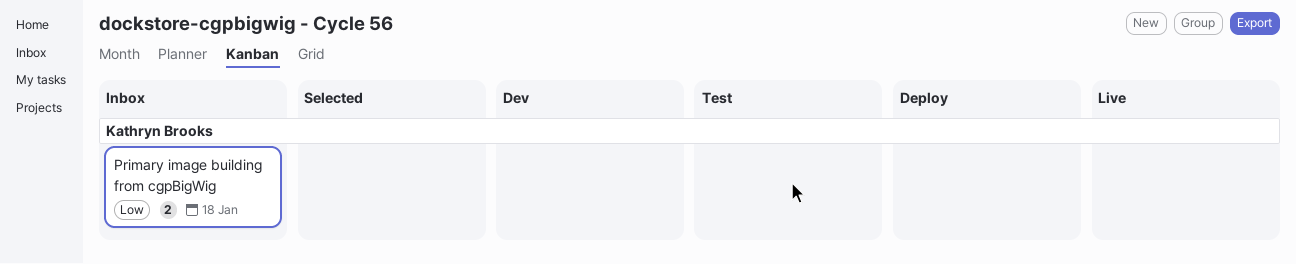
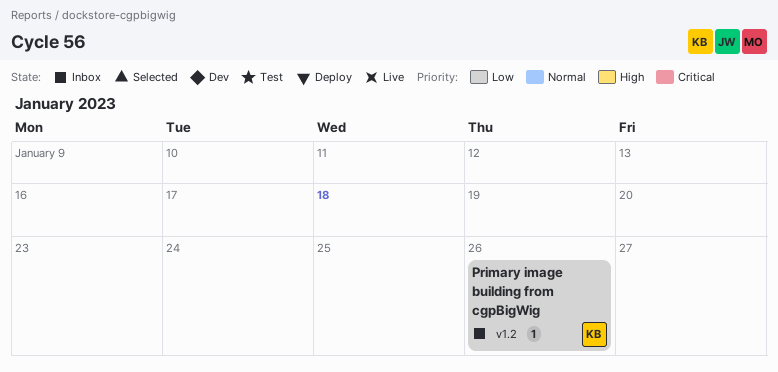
Primary image building from cgpBigWig, estimate: 2 -> 1
Primary image building from cgpBigWig, due: Jan 18 -> Jan 26

